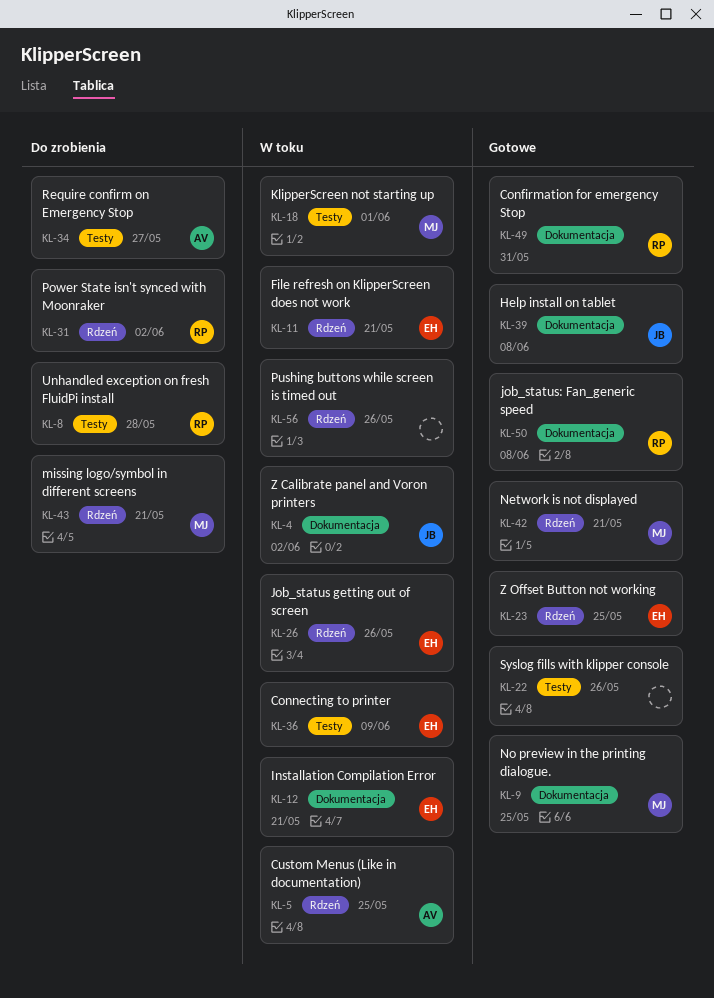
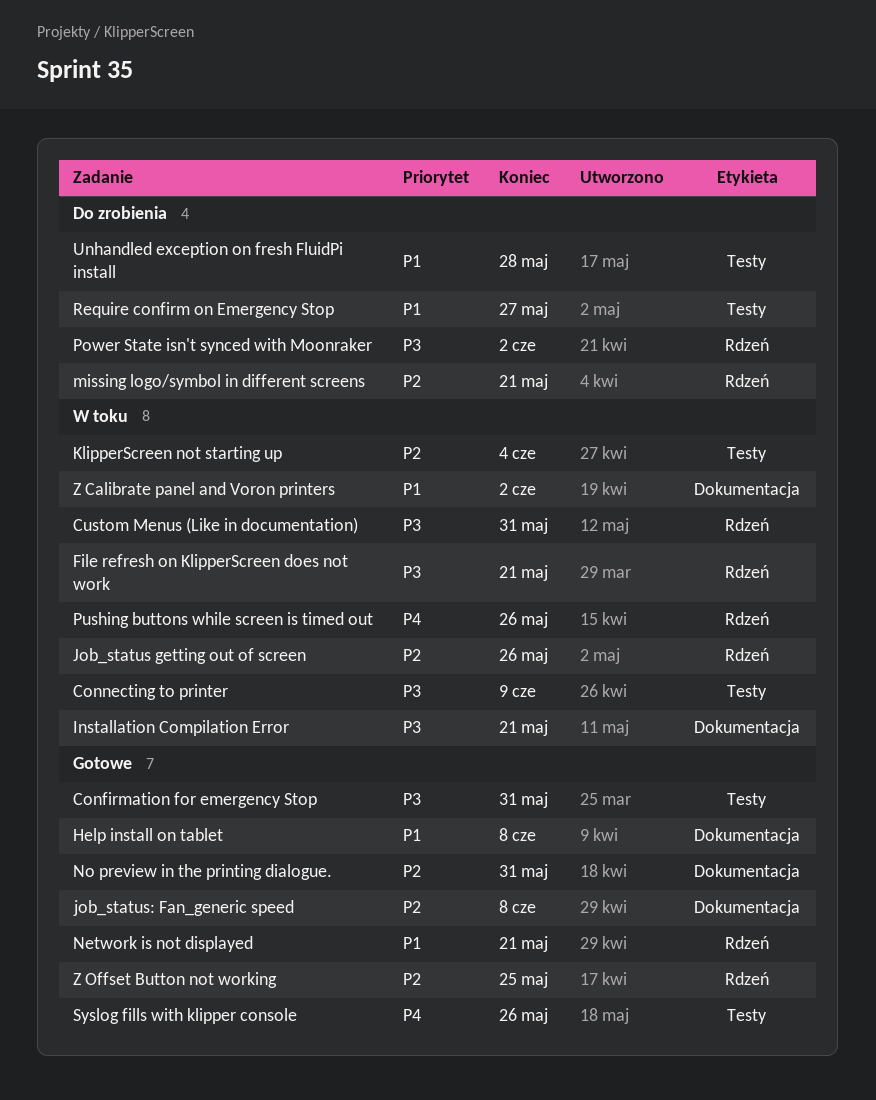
Confirmation for emergency Stop, label: Dokumentacja -> Testy
Custom Menus (Like in documentation), due: May 25 -> May 31
KlipperScreen not starting up, due: Jun 1 -> Jun 4
No preview in the printing dialogue., due: May 25 -> May 31

